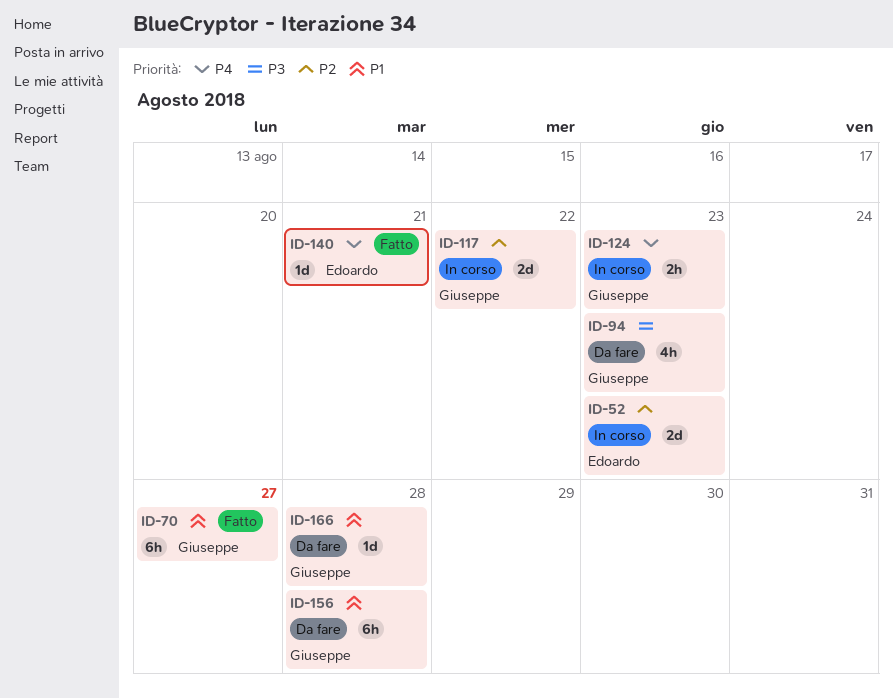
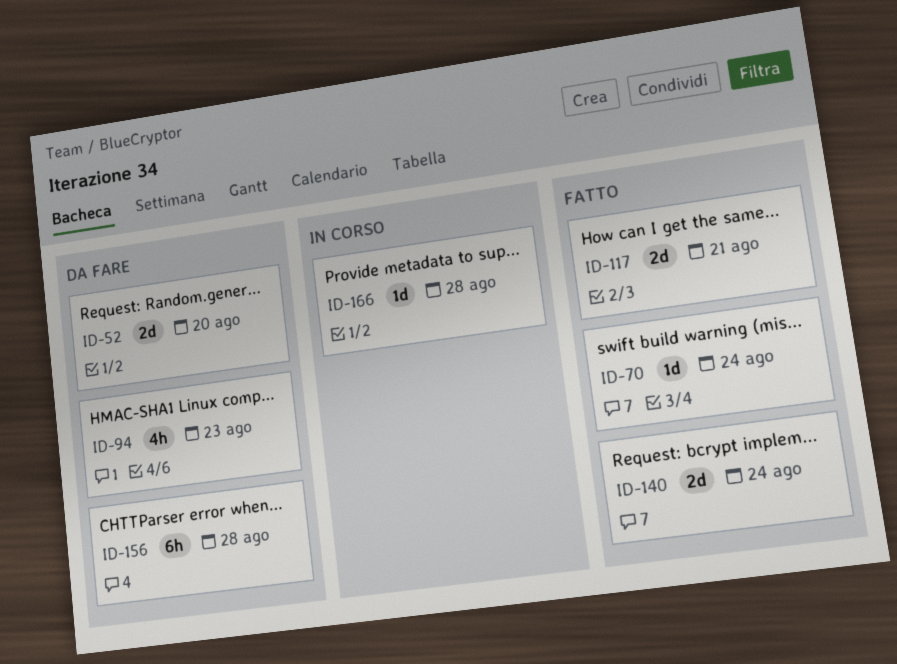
ID-52, status: In corso -> Da fare
ID-52, due: Aug 23 -> Aug 20
ID-70, estimate: 6h -> 1d
ID-70, due: Aug 27 -> Aug 24
ID-117, status: In corso -> Fatto
ID-117, due: Aug 22 -> Aug 21
ID-124: present -> none
ID-140, estimate: 1d -> 2d
ID-140, due: Aug 21 -> Aug 24
ID-166, status: Da fare -> In corso

